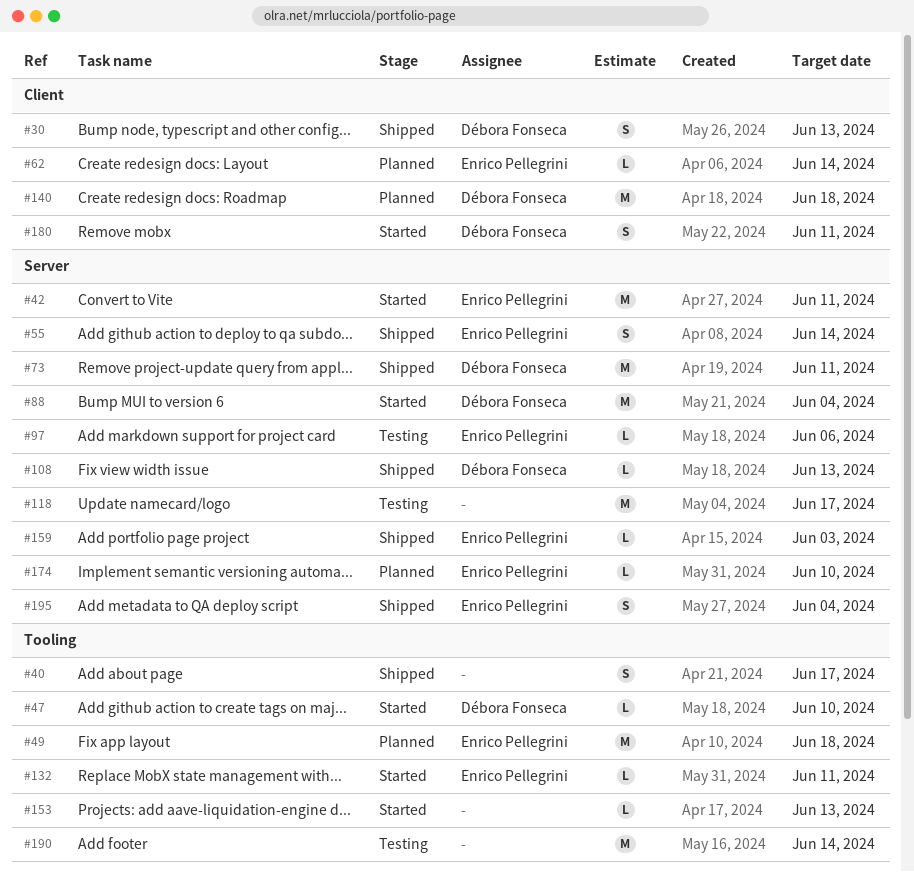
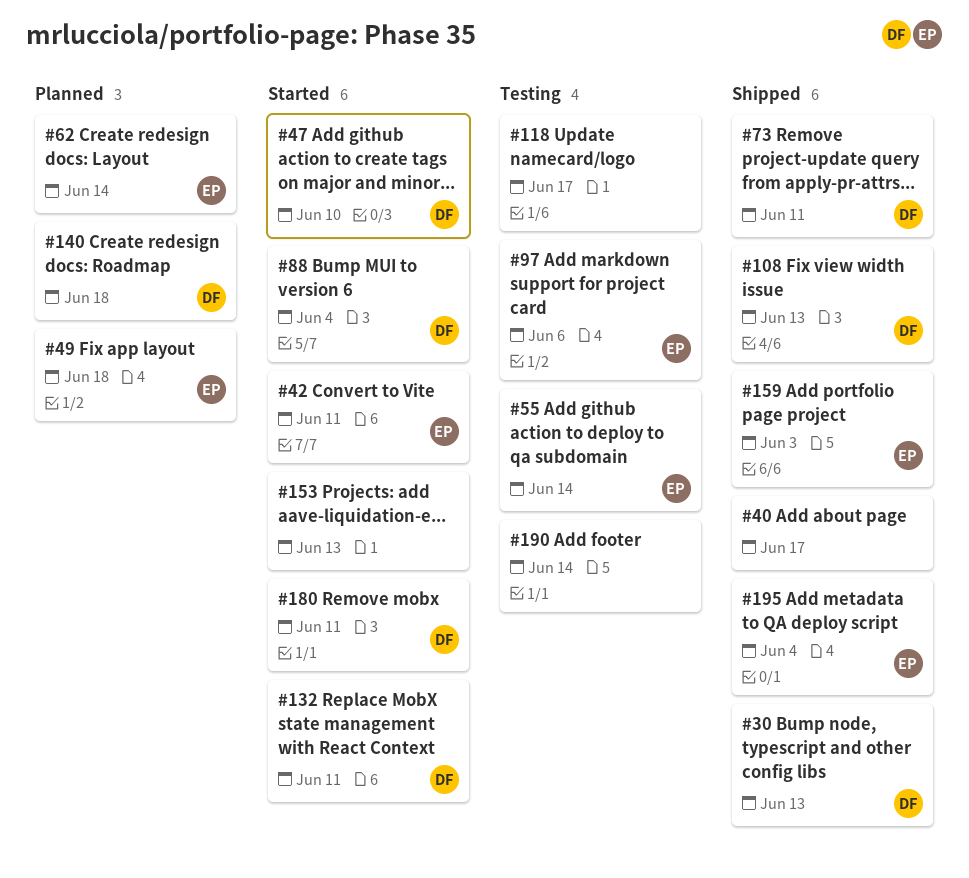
#55, status: Shipped -> Testing
#132, owner: Enrico Pellegrini -> Débora Fonseca
#174: present -> none

